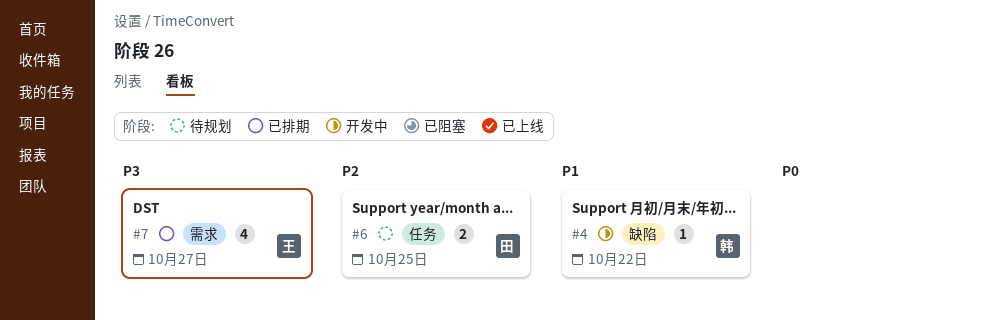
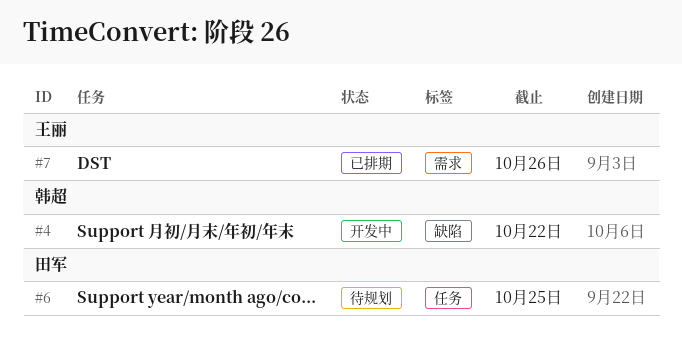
#7, due: Oct 27 -> Oct 26

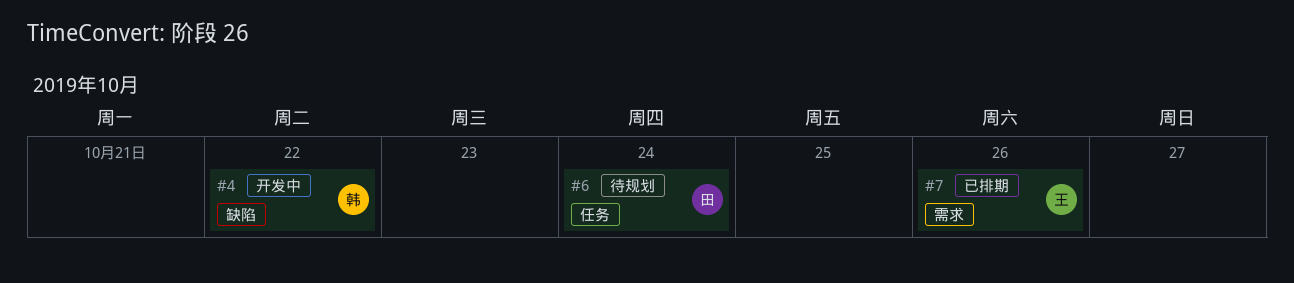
#6, due: Oct 25 -> Oct 24

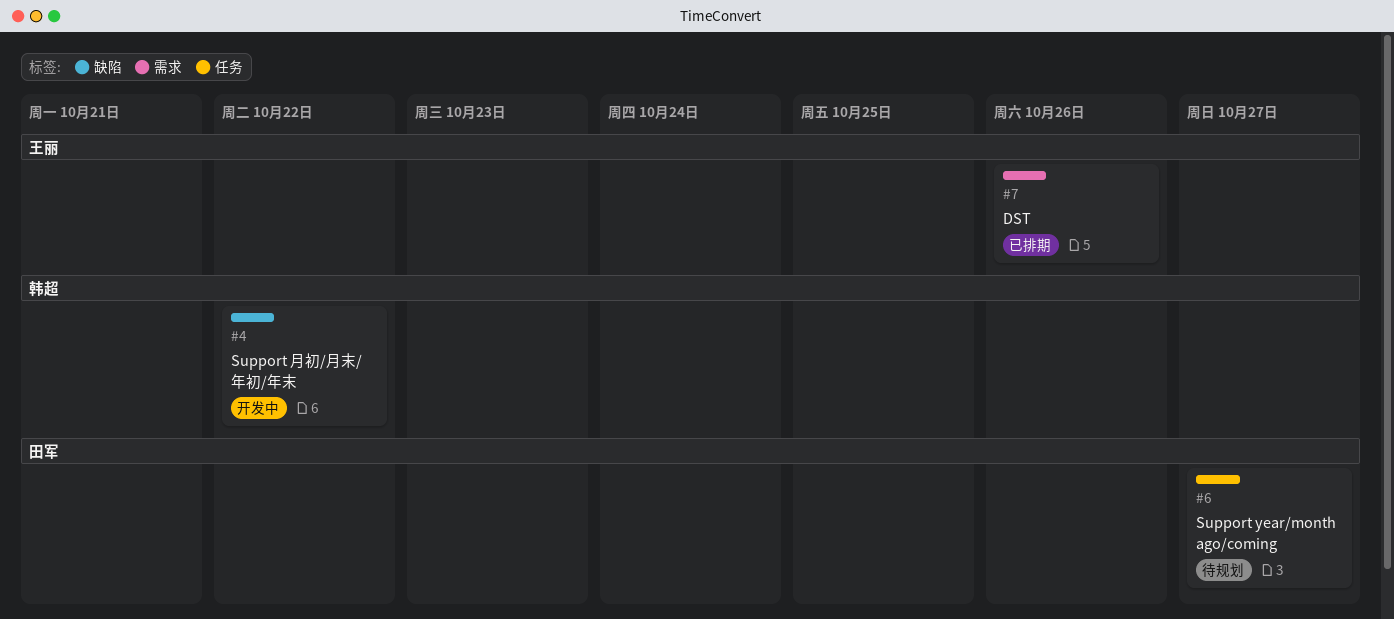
#6, due: Oct 24 -> Oct 27

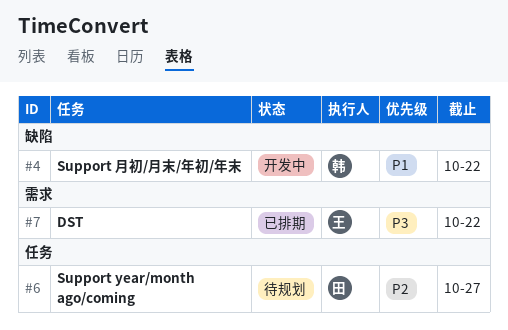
#7, due: Oct 26 -> Oct 22

